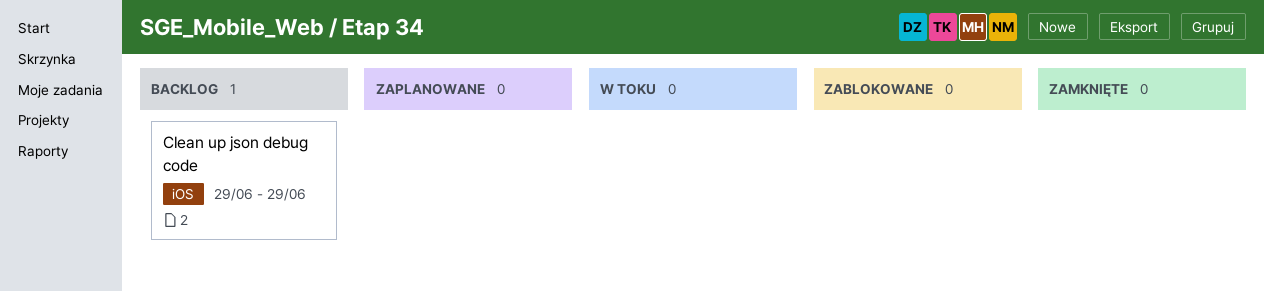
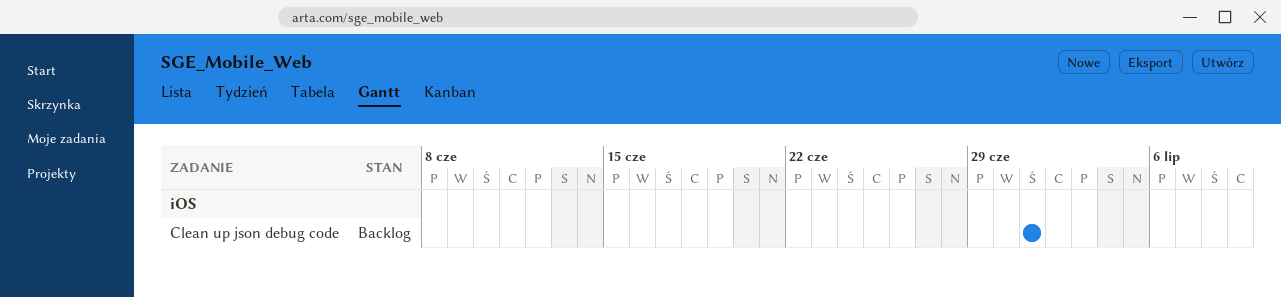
Clean up json debug code, start: Jun 29 -> Jul 1
Clean up json debug code, due: Jun 29 -> Jul 1

